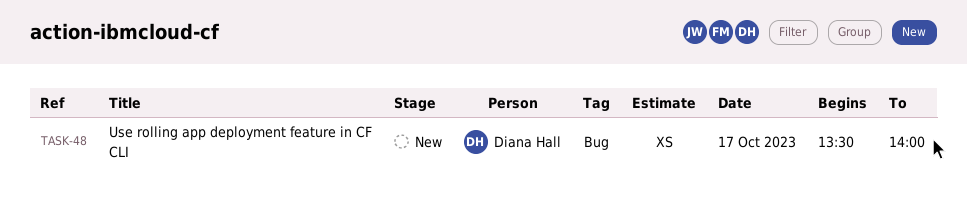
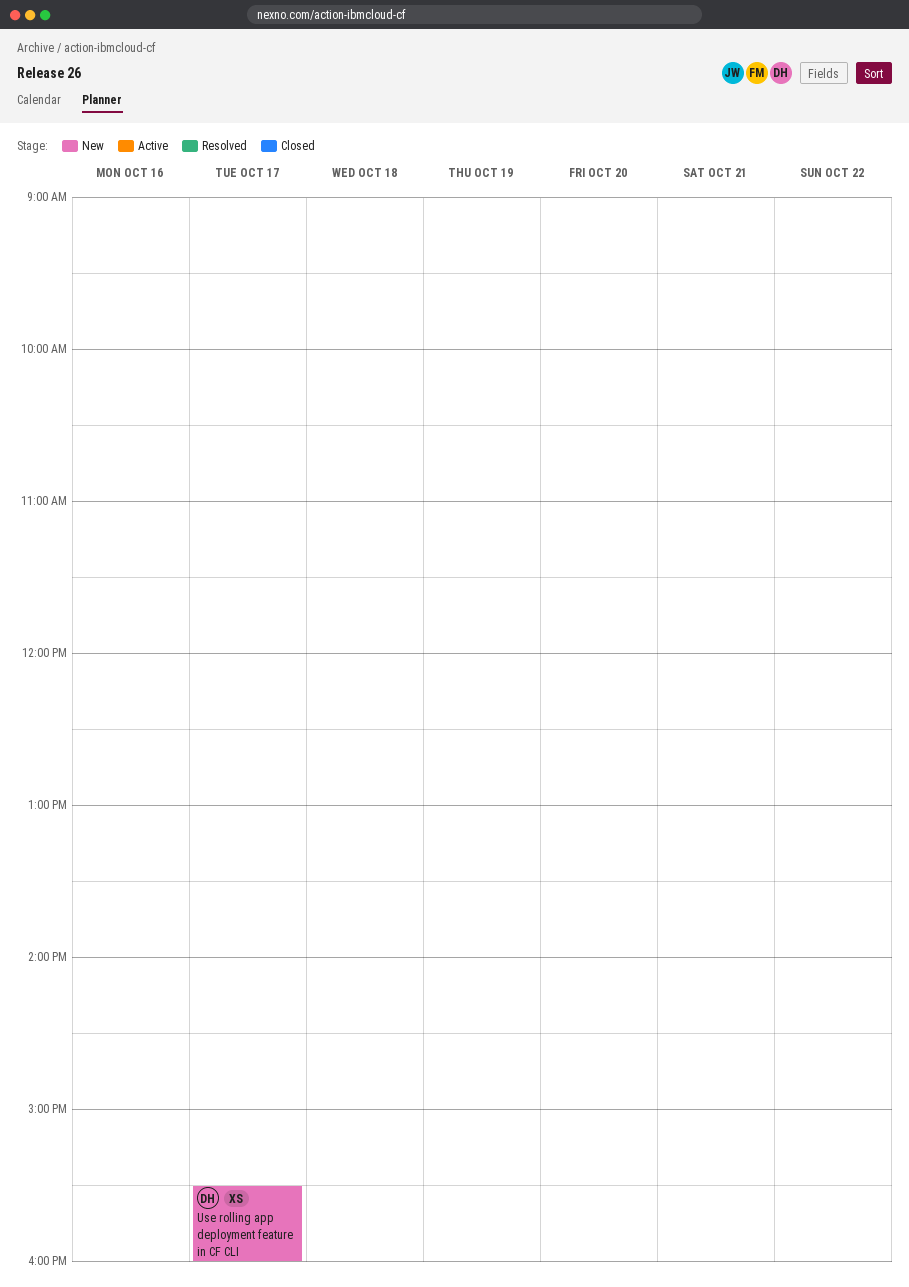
Use rolling app deployment feature in CF CLI, begins: 13:30 -> 15:30
Use rolling app deployment feature in CF CLI, ends: 14:00 -> 16:00

